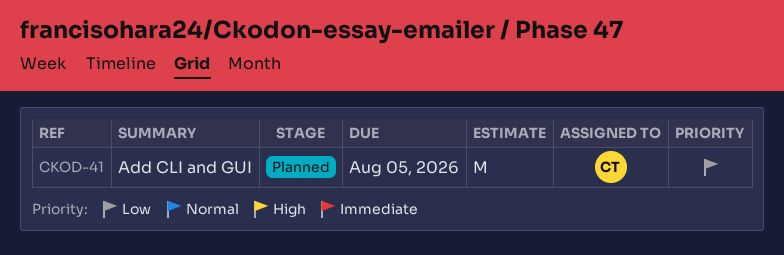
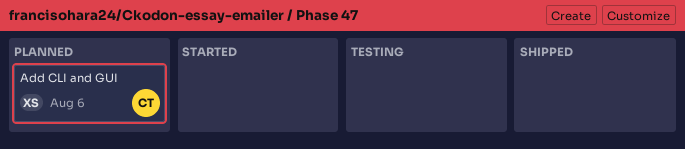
Add CLI and GUI, estimate: M -> XS
Add CLI and GUI, due: Aug 5 -> Aug 6

